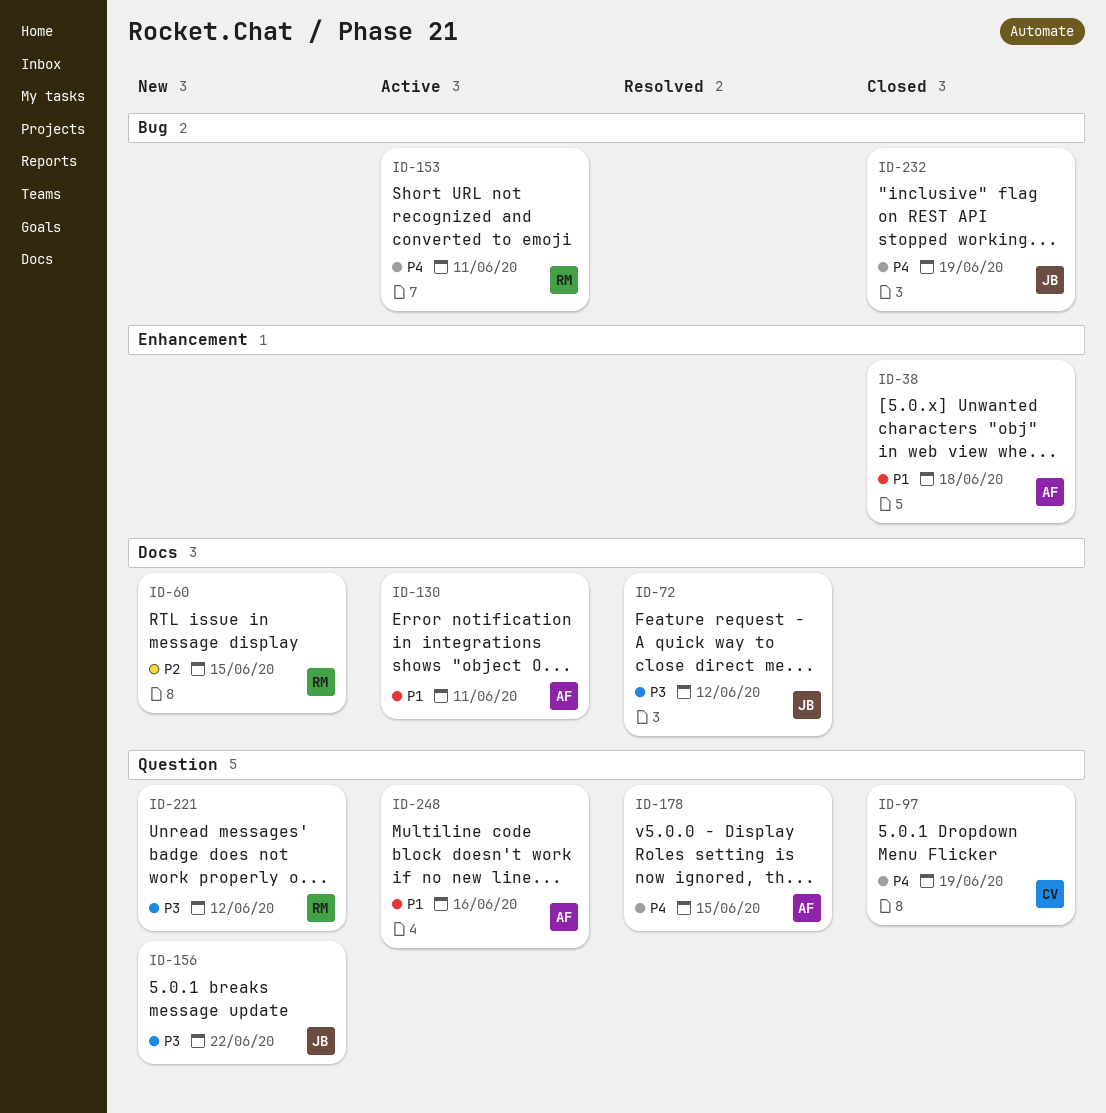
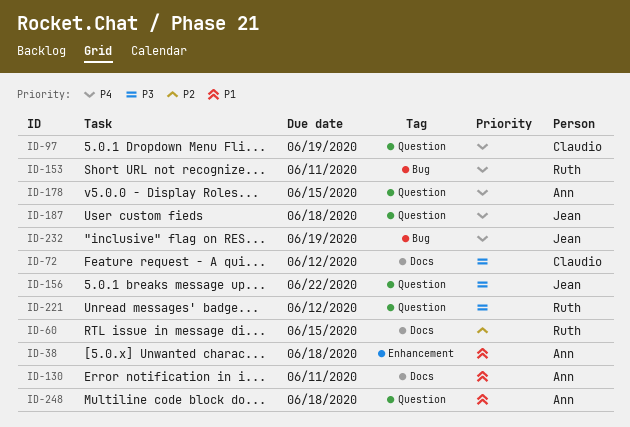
ID-72, owner: Jean -> Claudio
ID-187: none -> present
ID-248, due: Jun 16 -> Jun 18

